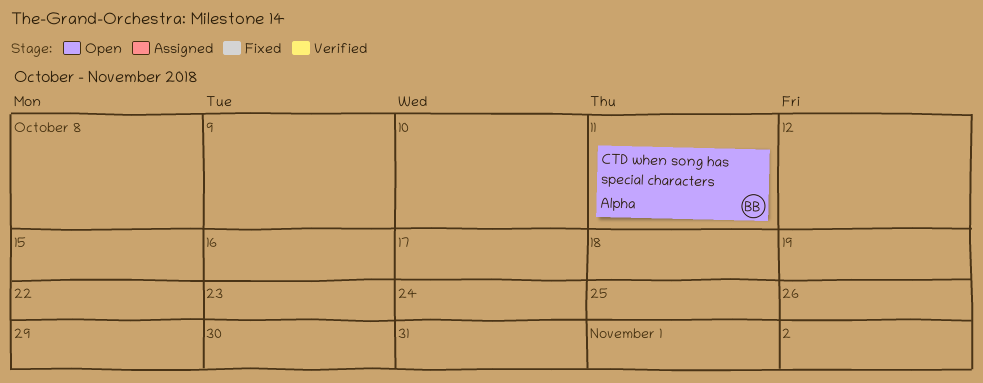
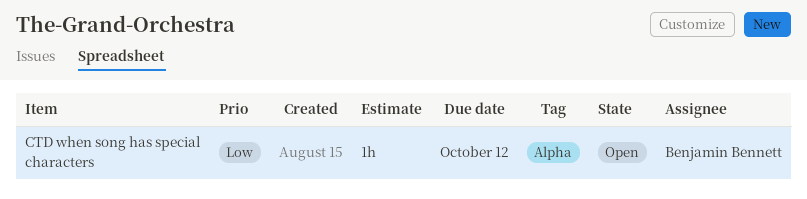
CTD when song has special characters, due: Oct 11 -> Oct 12

